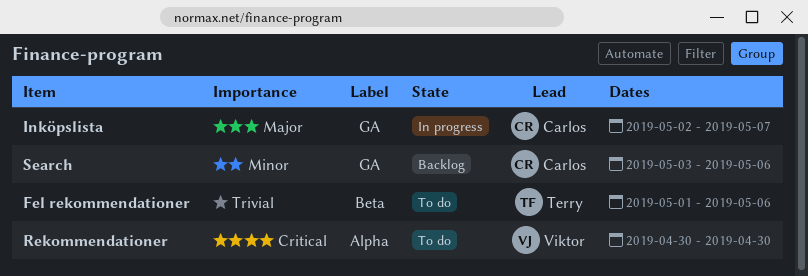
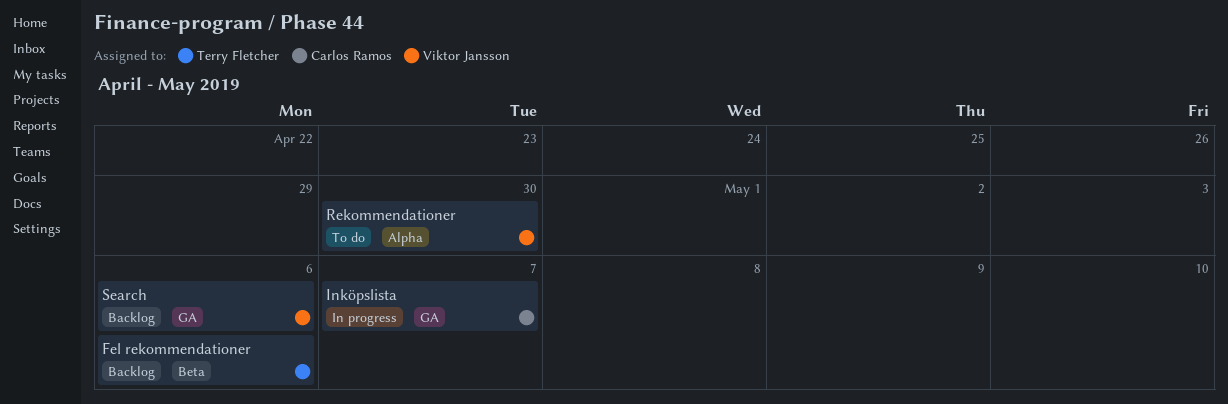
Fel rekommendationer, status: To do -> Backlog
Search, owner: Carlos Ramos -> Viktor Jansson

